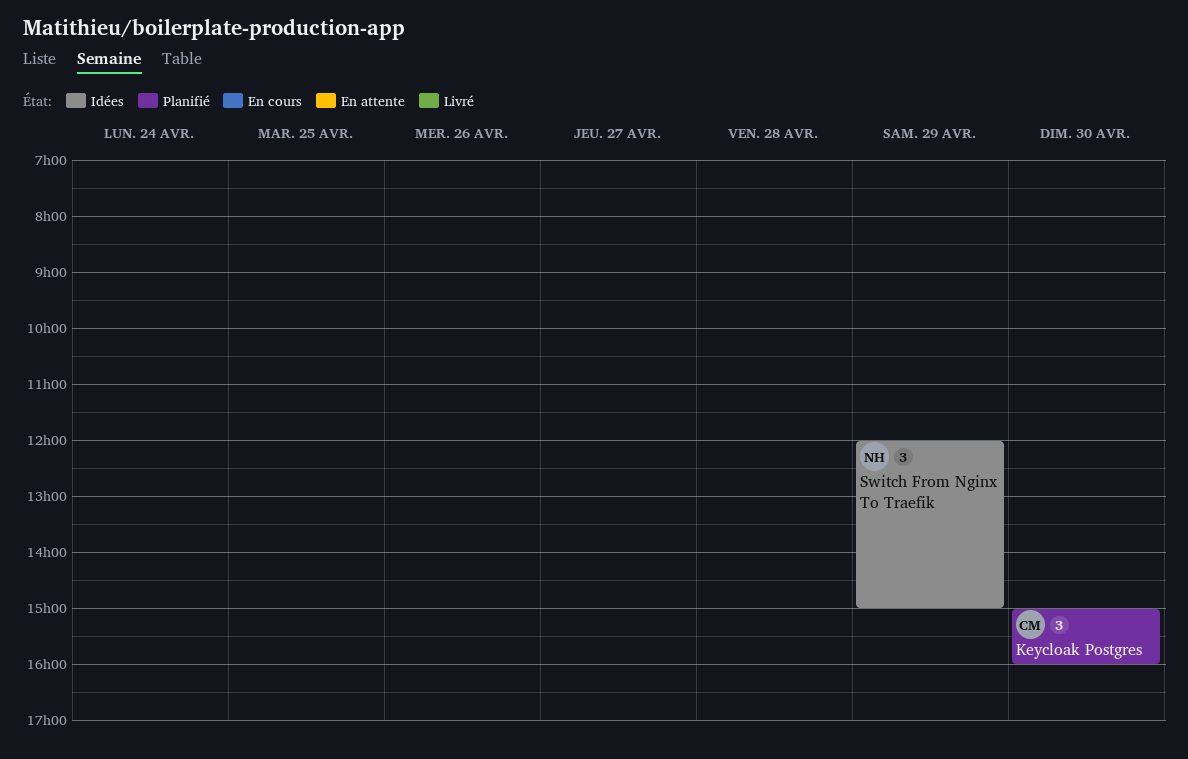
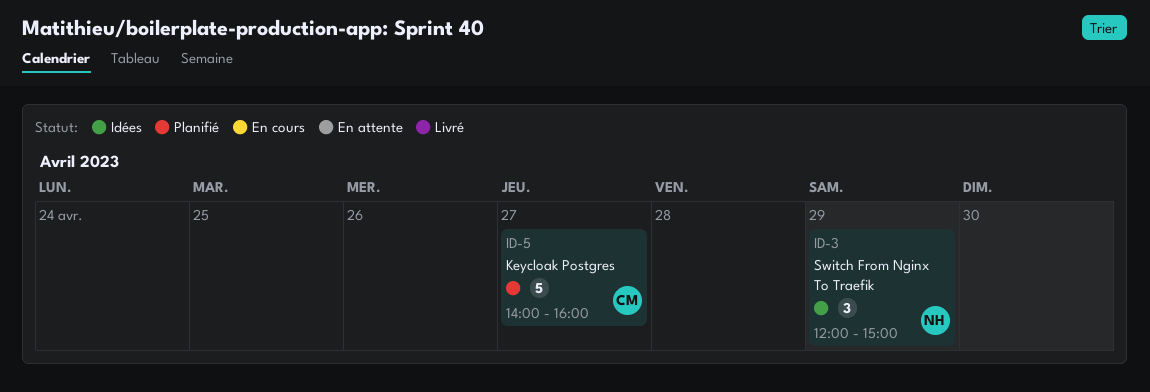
Keycloak Postgres, estimate: 3 -> 5
Keycloak Postgres, day: Apr 30 -> Apr 27
Keycloak Postgres, begins: 15:00 -> 14:00

